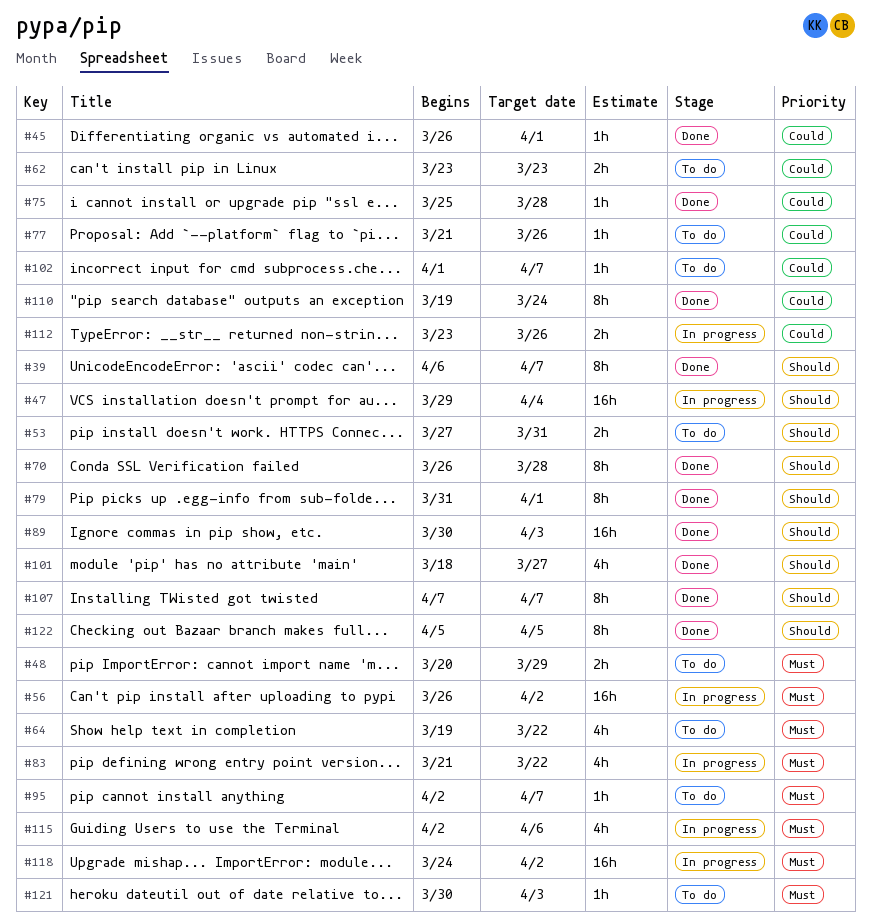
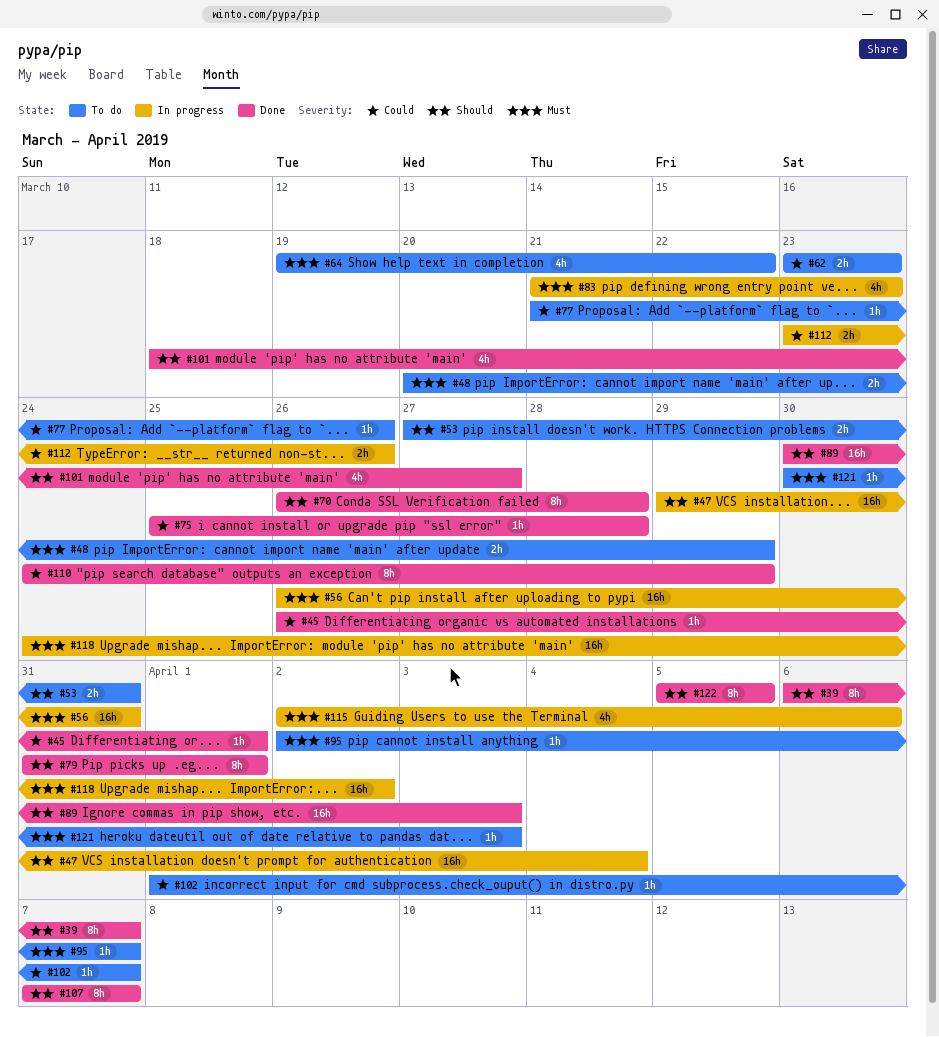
#56, due: Apr 2 -> Mar 31
#83, due: Mar 22 -> Mar 23
#110, start: Mar 19 -> Mar 24
#110, due: Mar 24 -> Mar 29

